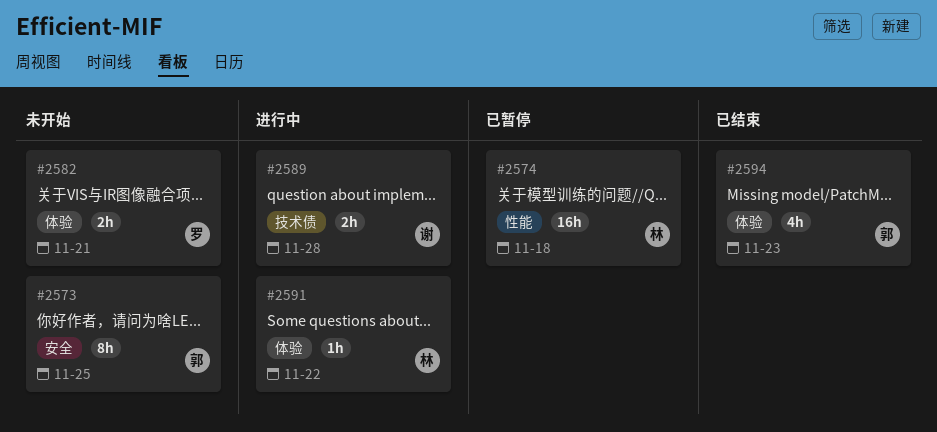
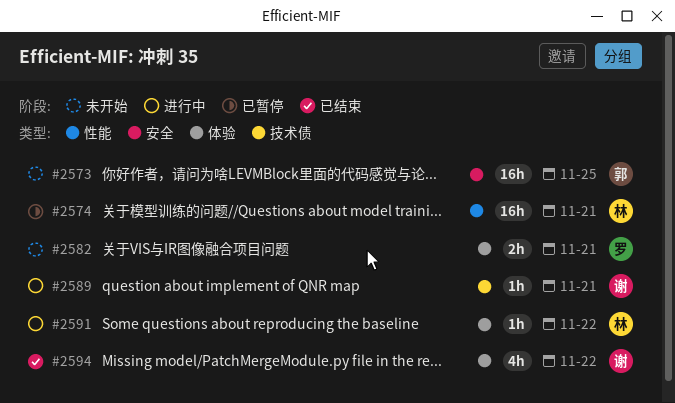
#2573, estimate: 8h -> 16h
#2574, due: Nov 18 -> Nov 21
#2589, estimate: 2h -> 1h
#2589, due: Nov 28 -> Nov 21
#2594, owner: 郭 -> 谢
#2594, due: Nov 23 -> Nov 22

